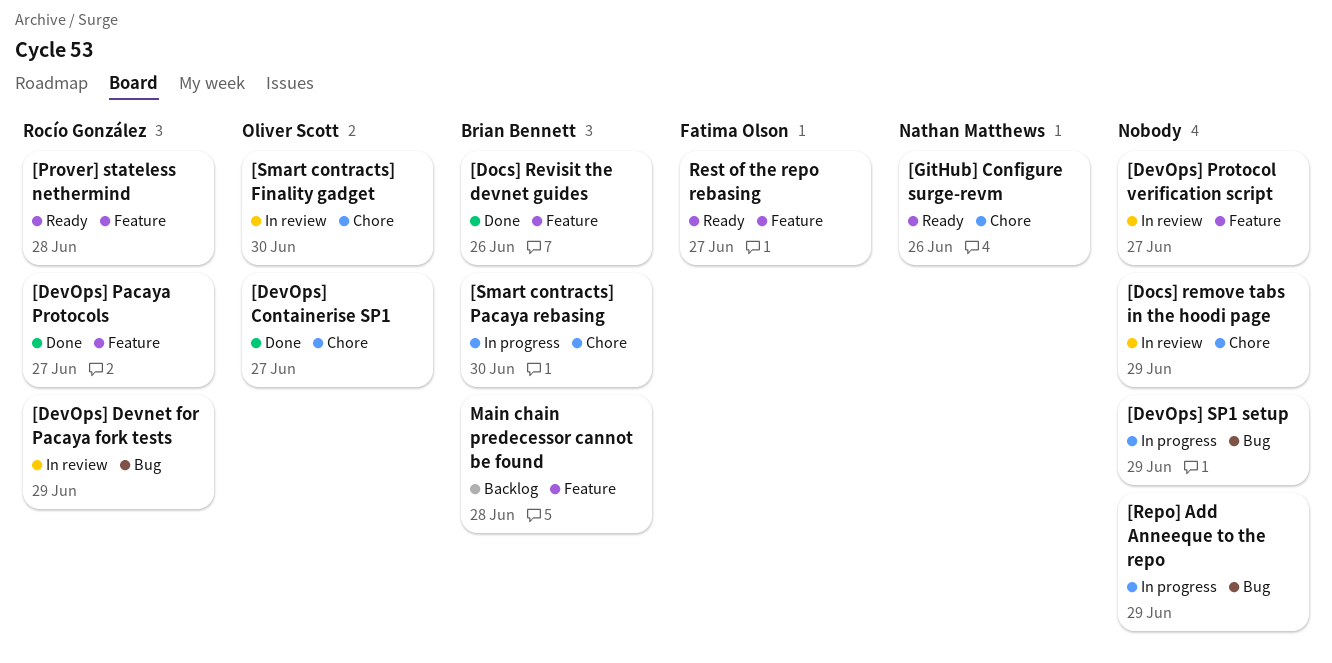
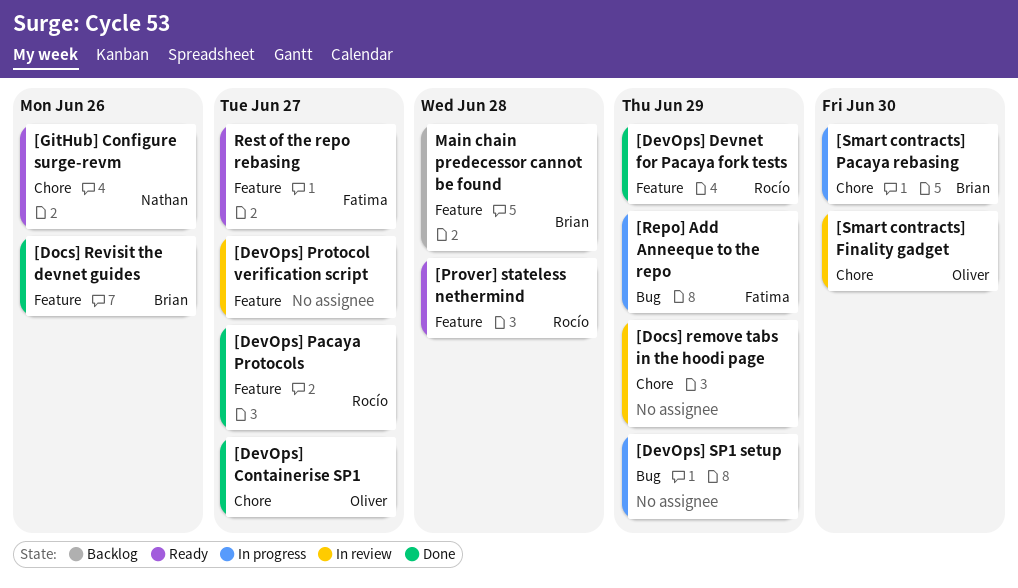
[DevOps] Devnet for Pacaya fork tests, status: In review -> Done
[DevOps] Devnet for Pacaya fork tests, label: Bug -> Feature
[Repo] Add Anneeque to the repo, owner: none -> Fatima Olson

